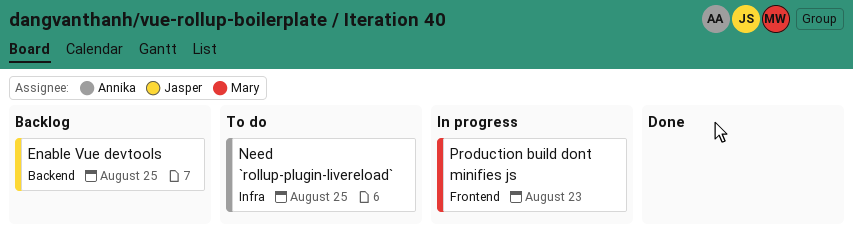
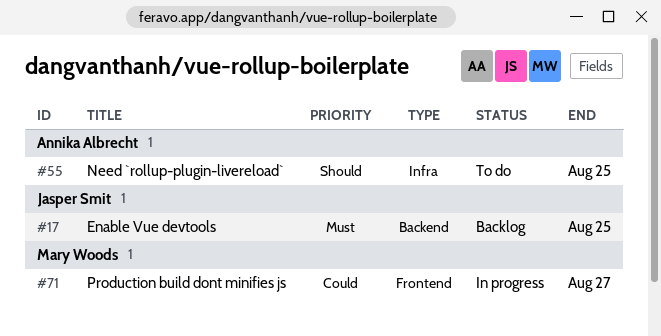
Production build dont minifies js, due: Aug 23 -> Aug 27

